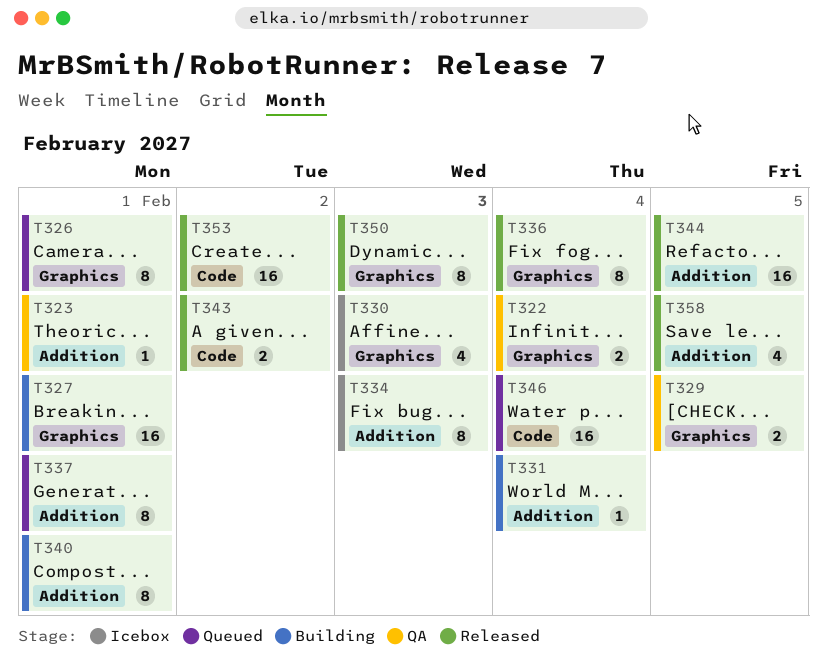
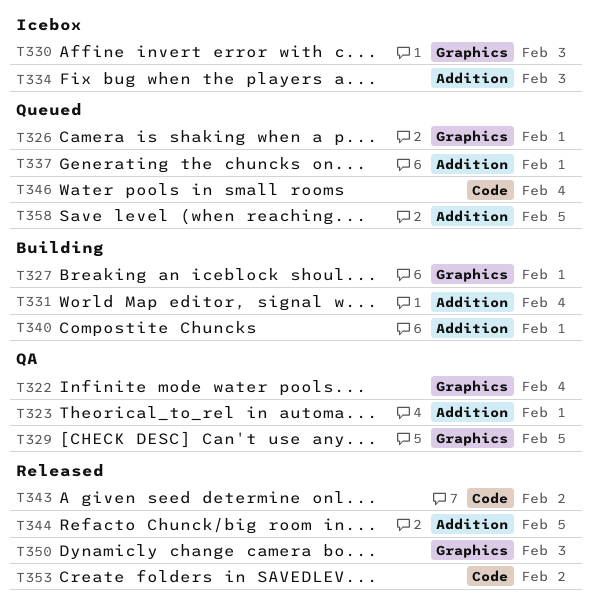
T336: present -> none
T358, status: Released -> Queued

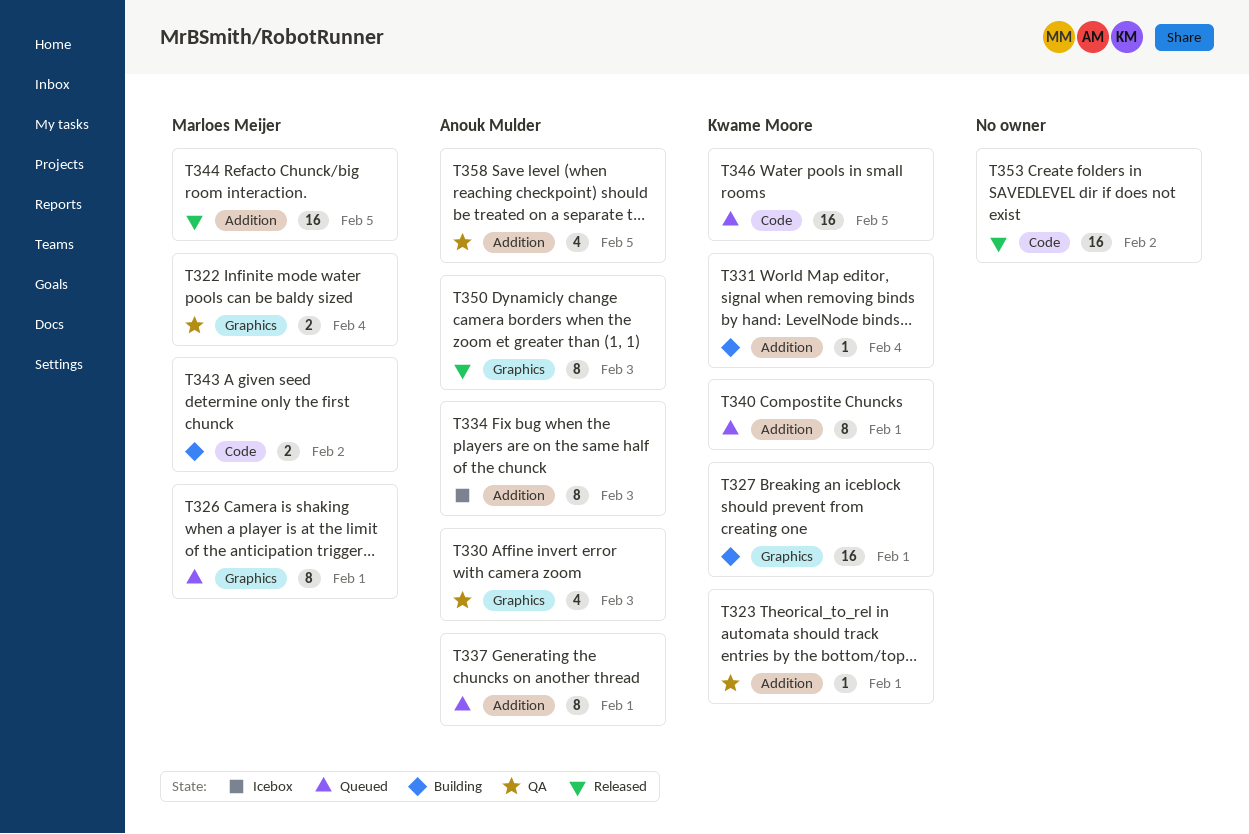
T329: present -> none
T330, status: Icebox -> QA
T340, status: Building -> Queued
T343, status: Released -> Building
T346, due: Feb 4 -> Feb 5
T358, status: Queued -> QA

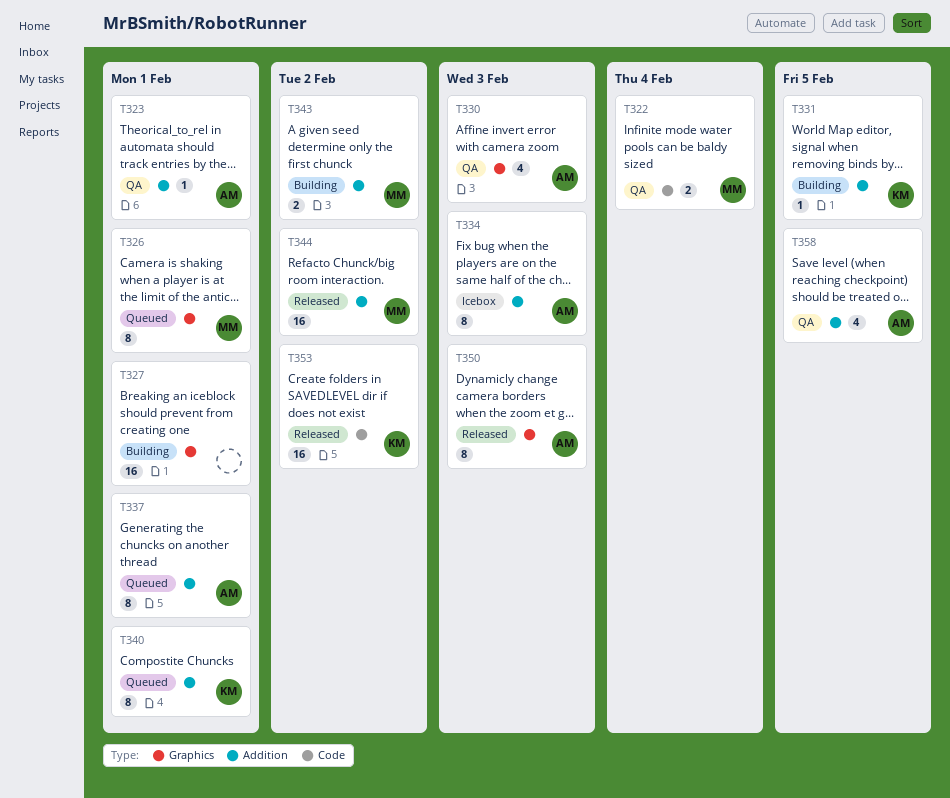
T322, label: Graphics -> Code
T323, owner: Kwame Moore -> Anouk Mulder
T327, owner: Kwame Moore -> none
T331, due: Feb 4 -> Feb 5
T343, label: Code -> Addition
T344, due: Feb 5 -> Feb 2
T346: present -> none
T353, owner: none -> Kwame Moore

